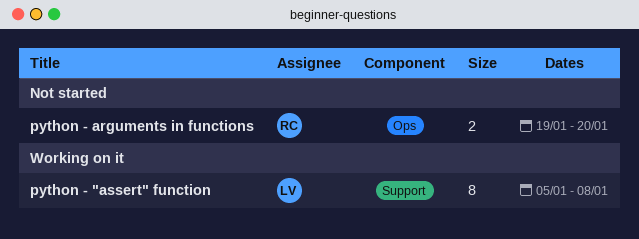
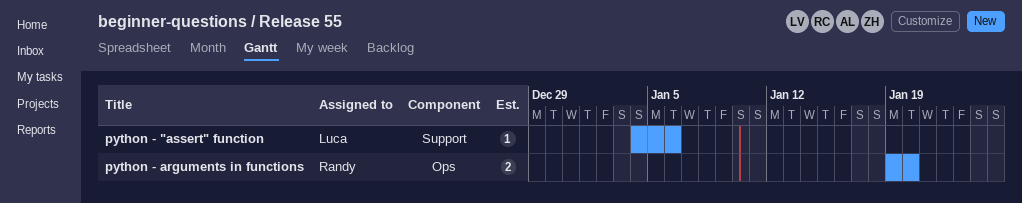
python - "assert" function, estimate: 8 -> 1
python - "assert" function, start: Jan 5 -> Jan 4
python - "assert" function, due: Jan 8 -> Jan 6

